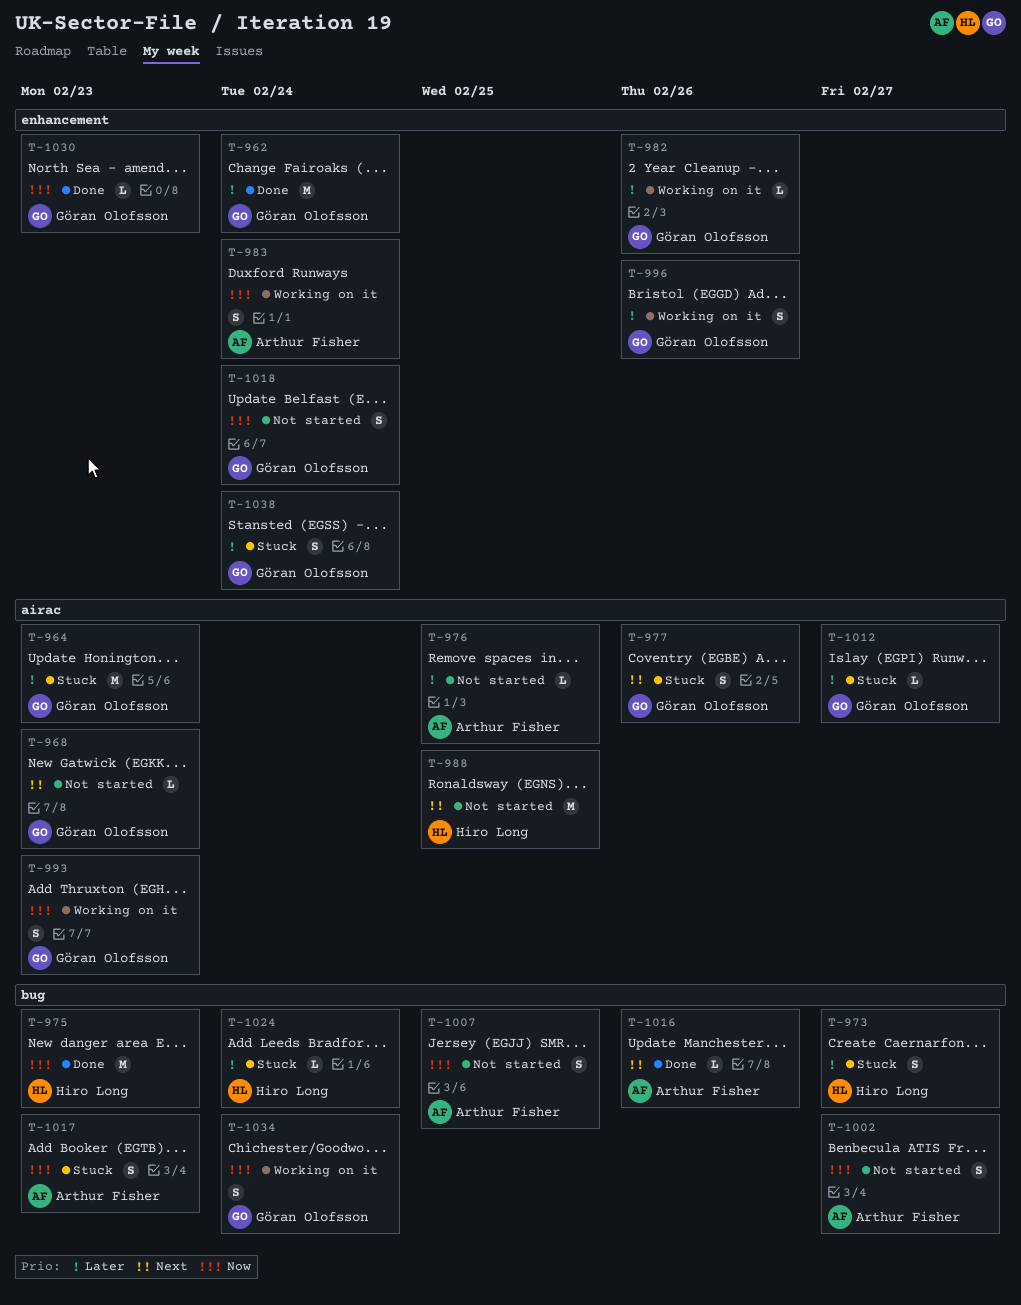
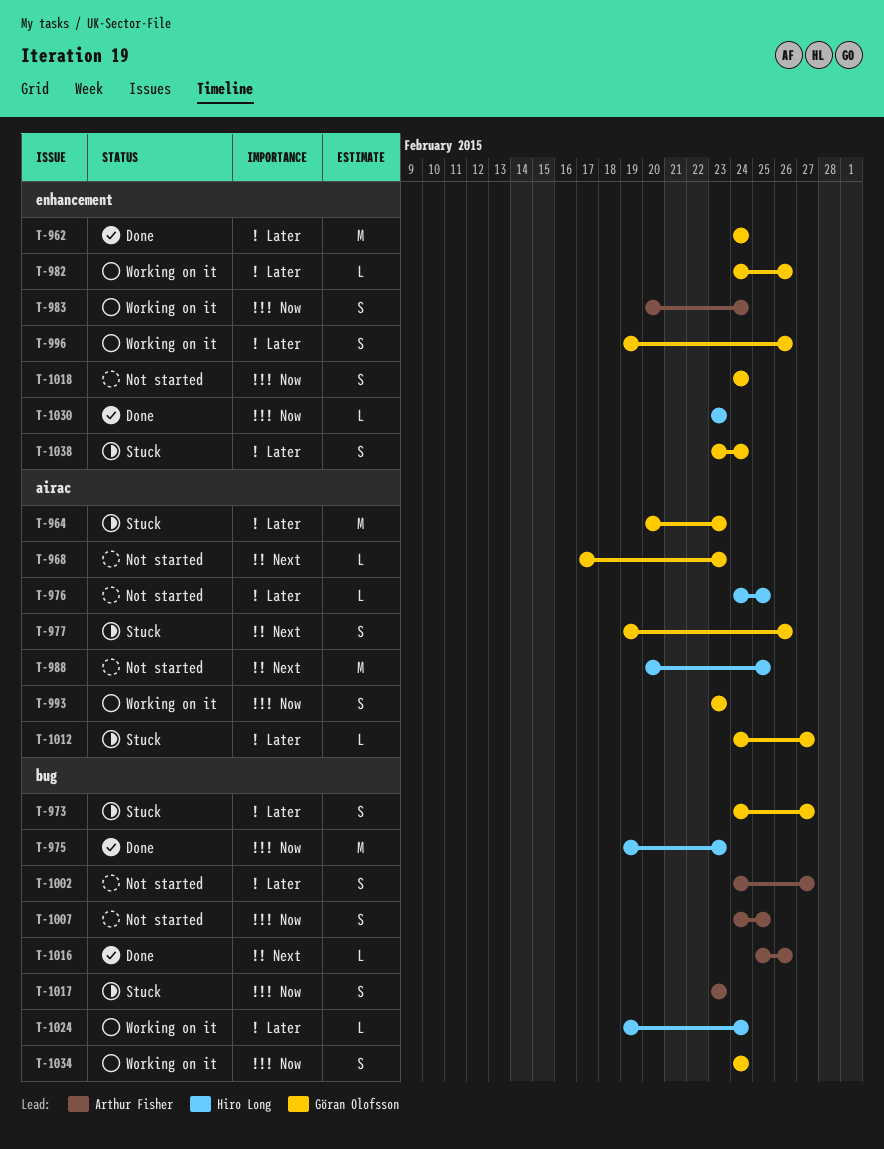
T-973, owner: Hiro Long -> Göran Olofsson
T-976, owner: Arthur Fisher -> Hiro Long
T-1002, priority: Now -> Later
T-1024, status: Stuck -> Working on it
T-1030, owner: Göran Olofsson -> Hiro Long

